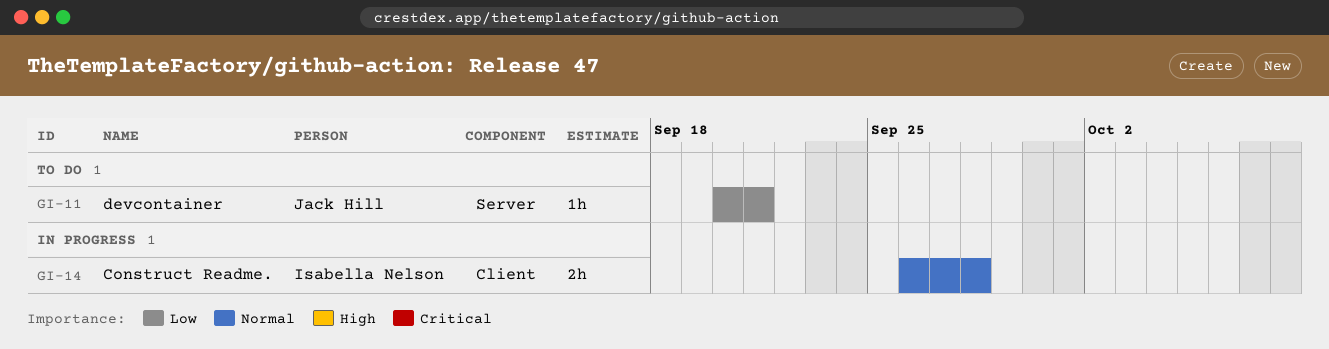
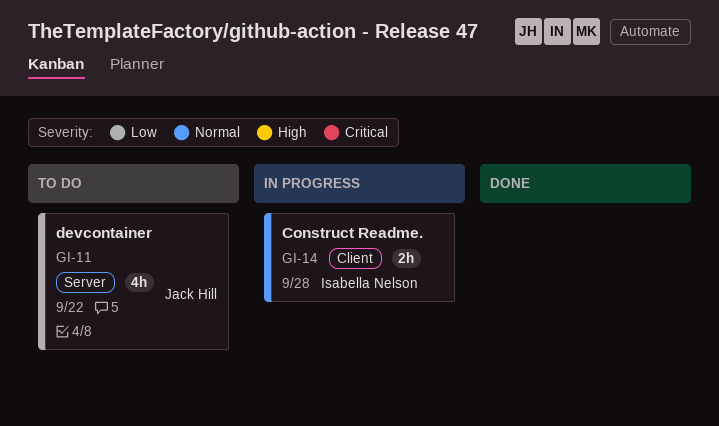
GI-11, estimate: 1h -> 4h
GI-11, due: Sep 21 -> Sep 22

